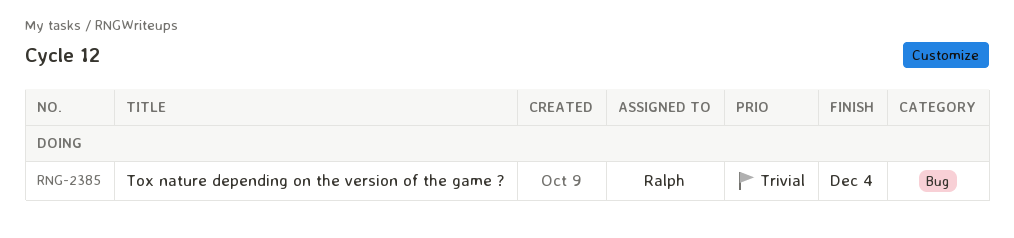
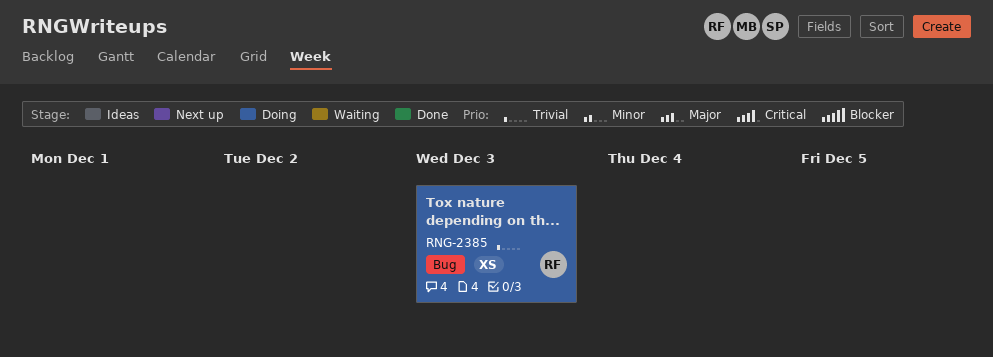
RNG-2385, due: Dec 4 -> Dec 3

